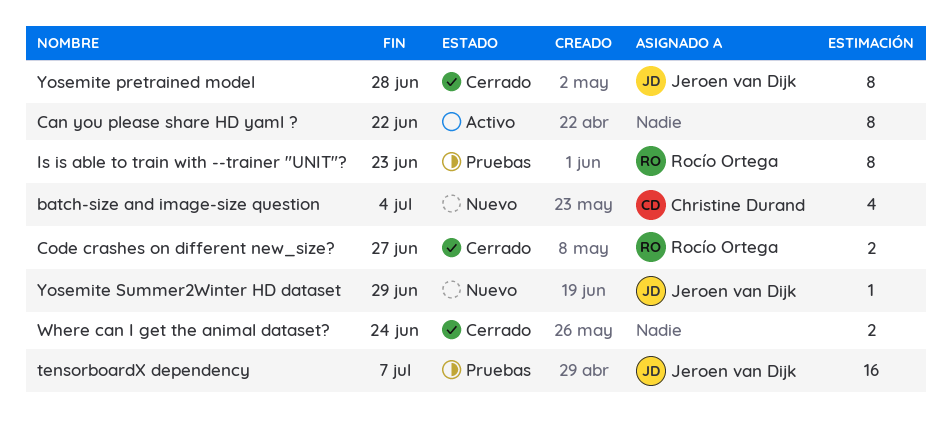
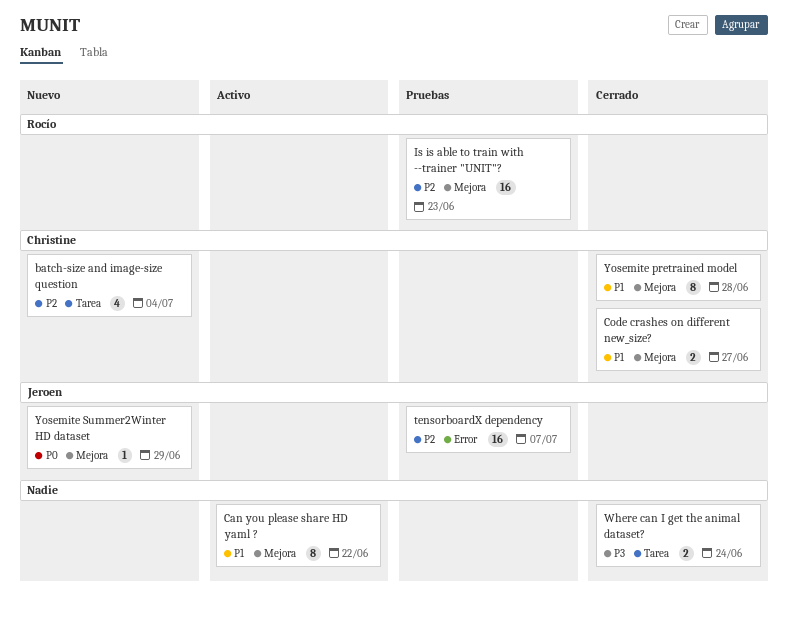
Code crashes on different new_size?, owner: Rocío Ortega -> Christine Durand
Is is able to train with --trainer "UNIT"?, estimate: 8 -> 16
Yosemite pretrained model, owner: Jeroen van Dijk -> Christine Durand

